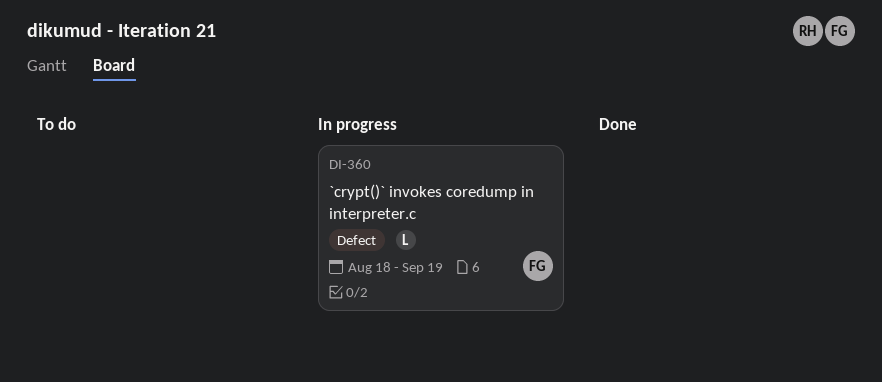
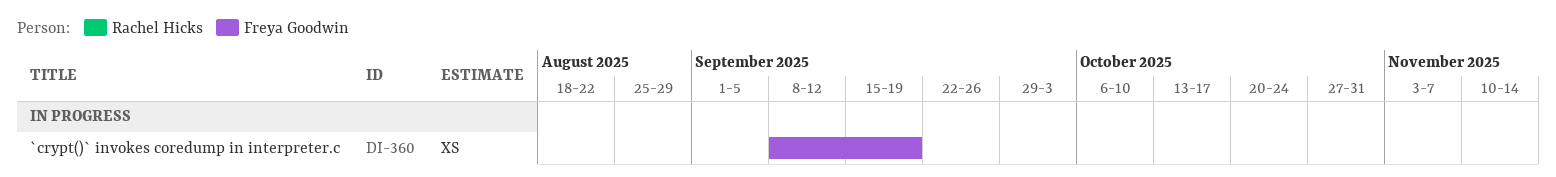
DI-360, estimate: L -> XS
DI-360, start: Aug 18 -> Sep 8

